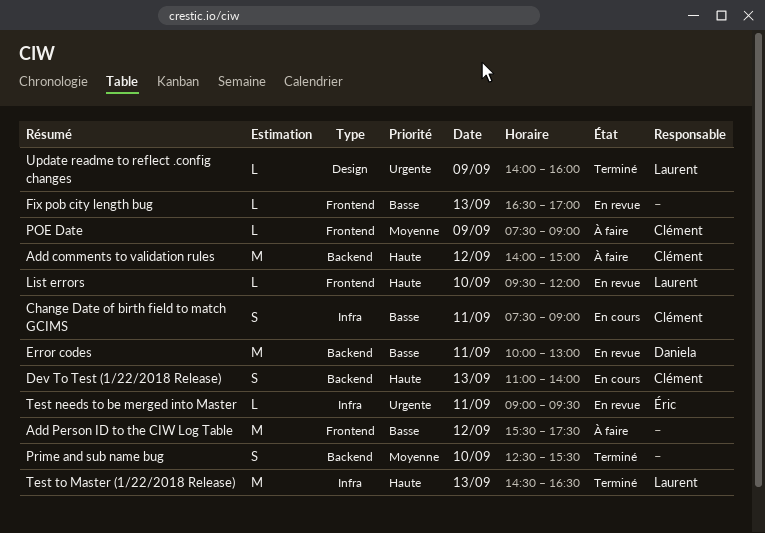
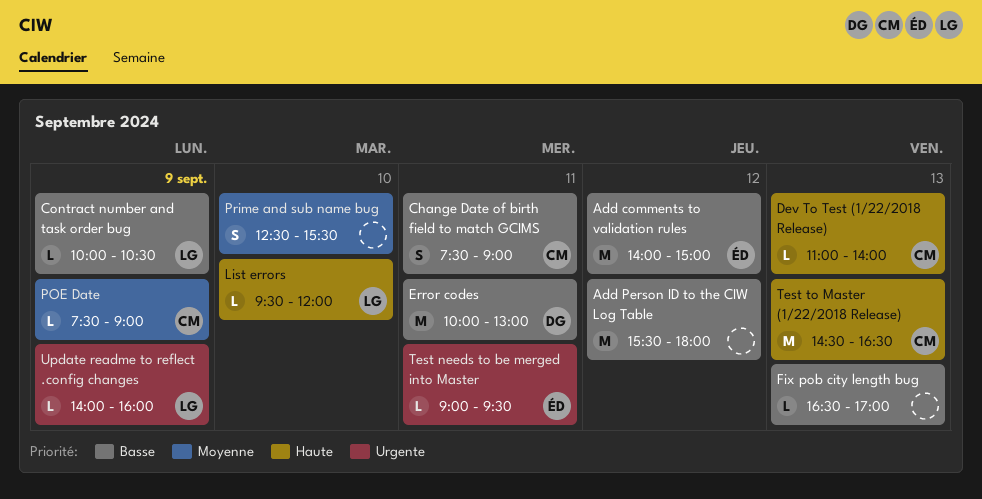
Add comments to validation rules, owner: Clément -> Éric
Add comments to validation rules, priority: Haute -> Basse
Add Person ID to the CIW Log Table, ends: 17:30 -> 18:00
Contract number and task order bug: none -> present
Dev To Test (1/22/2018 Release), estimate: S -> L
Test to Master (1/22/2018 Release), owner: Laurent -> Clément

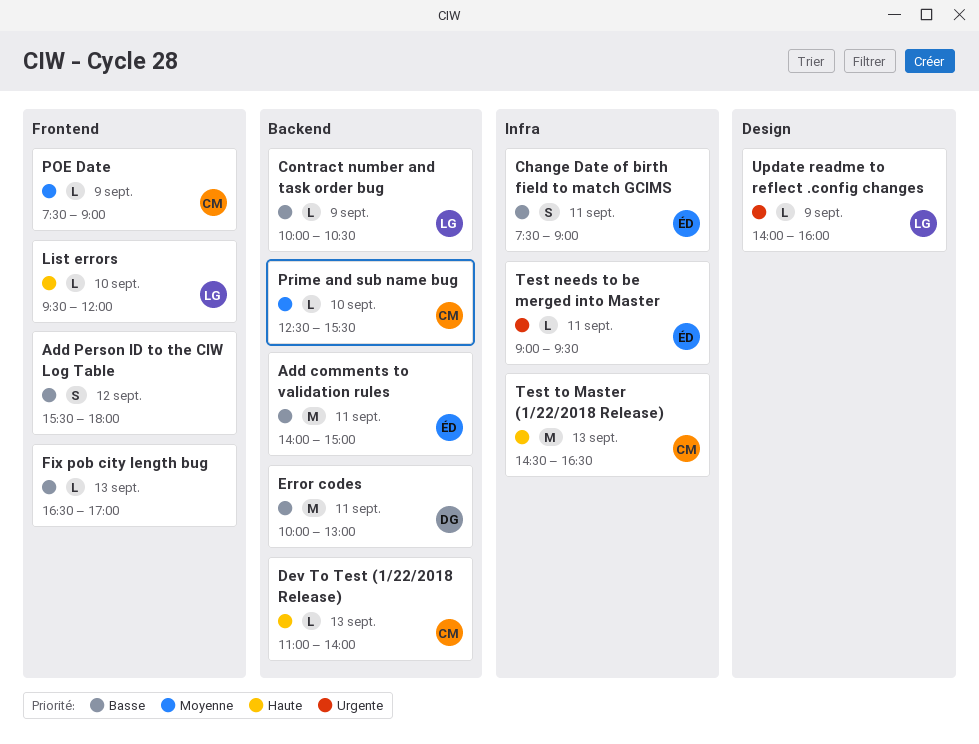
Add comments to validation rules, day: Sep 12 -> Sep 11
Add Person ID to the CIW Log Table, estimate: M -> S
Change Date of birth field to match GCIMS, owner: CM -> ÉD
Prime and sub name bug, owner: none -> CM
Prime and sub name bug, estimate: S -> L

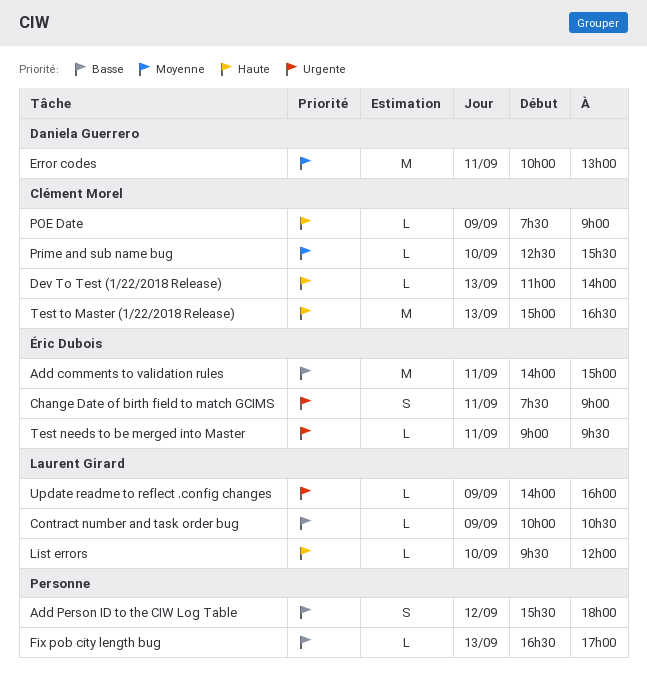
Change Date of birth field to match GCIMS, priority: Basse -> Urgente
Error codes, priority: Basse -> Moyenne
POE Date, priority: Moyenne -> Haute
Test to Master (1/22/2018 Release), begins: 14:30 -> 15:00

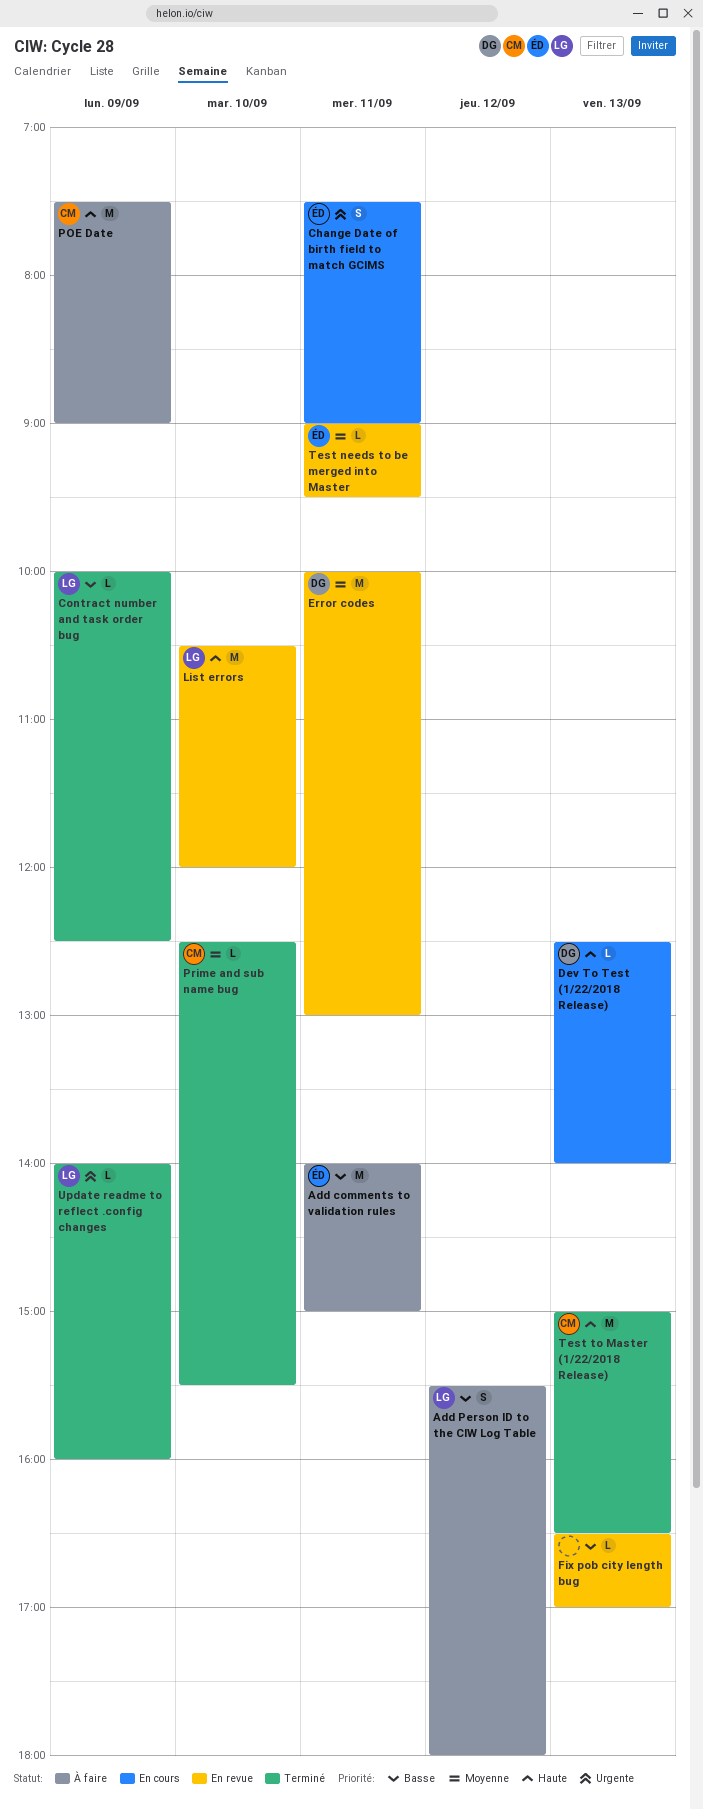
Add Person ID to the CIW Log Table, owner: none -> Laurent Girard
Contract number and task order bug, ends: 10:30 -> 12:30
Dev To Test (1/22/2018 Release), owner: Clément Morel -> Daniela Guerrero
Dev To Test (1/22/2018 Release), begins: 11:00 -> 12:30
List errors, estimate: L -> M
List errors, begins: 09:30 -> 10:30
POE Date, estimate: L -> M
Test needs to be merged into Master, priority: Urgente -> Moyenne

